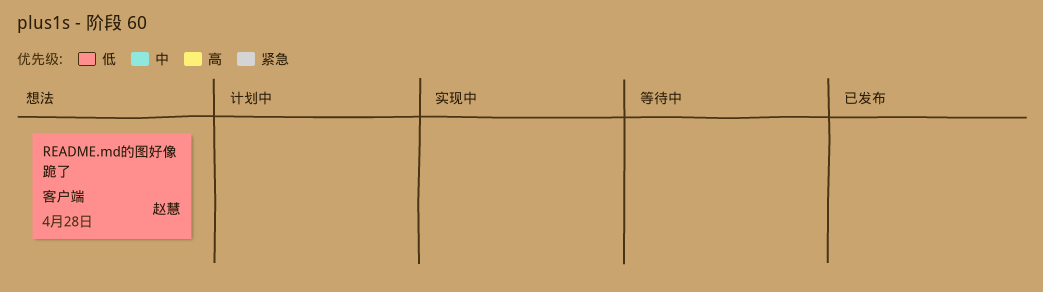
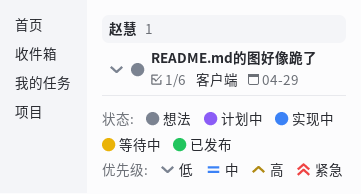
README.md的图好像跪了, due: Apr 28 -> Apr 29

